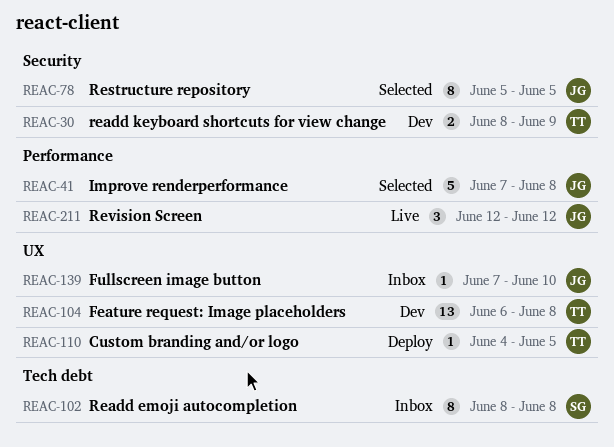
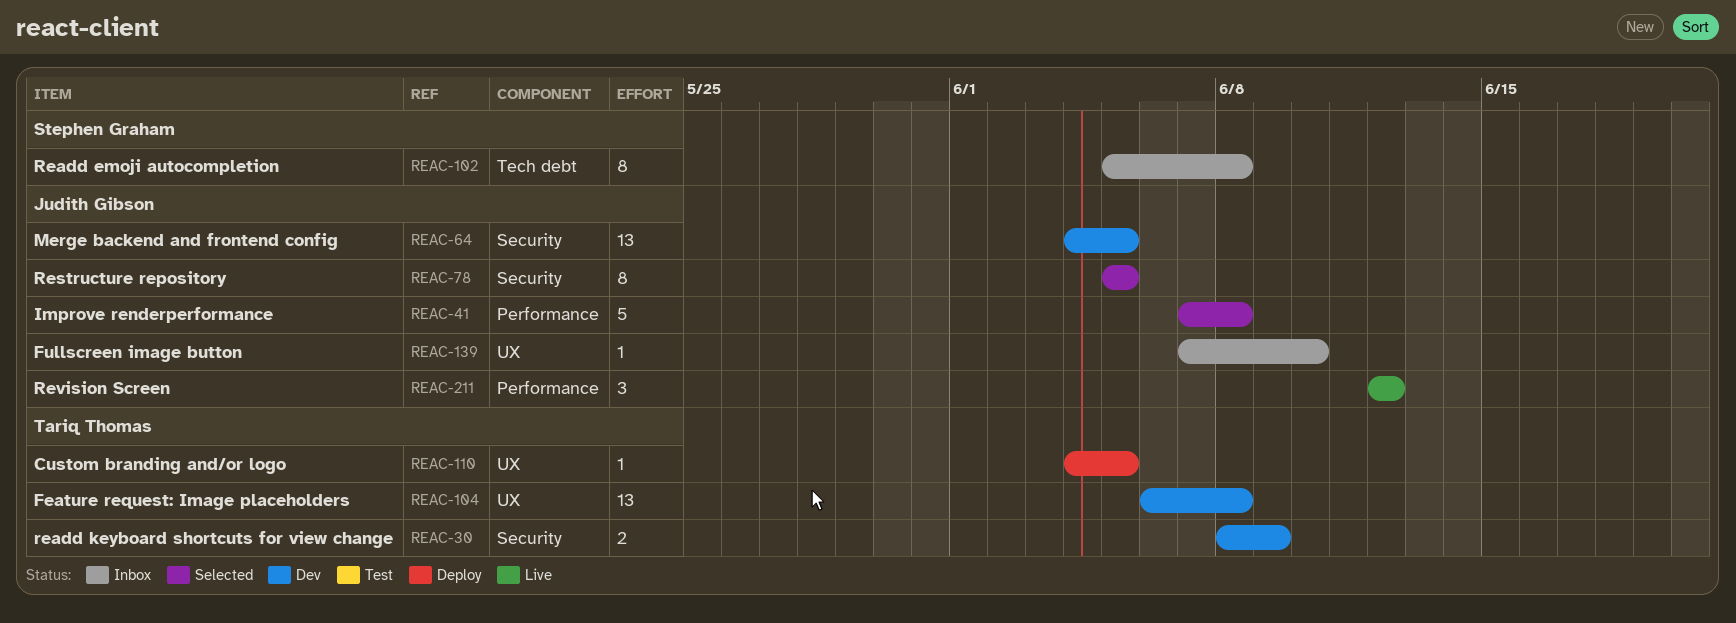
REAC-64: none -> present
REAC-102, start: Jun 8 -> Jun 5

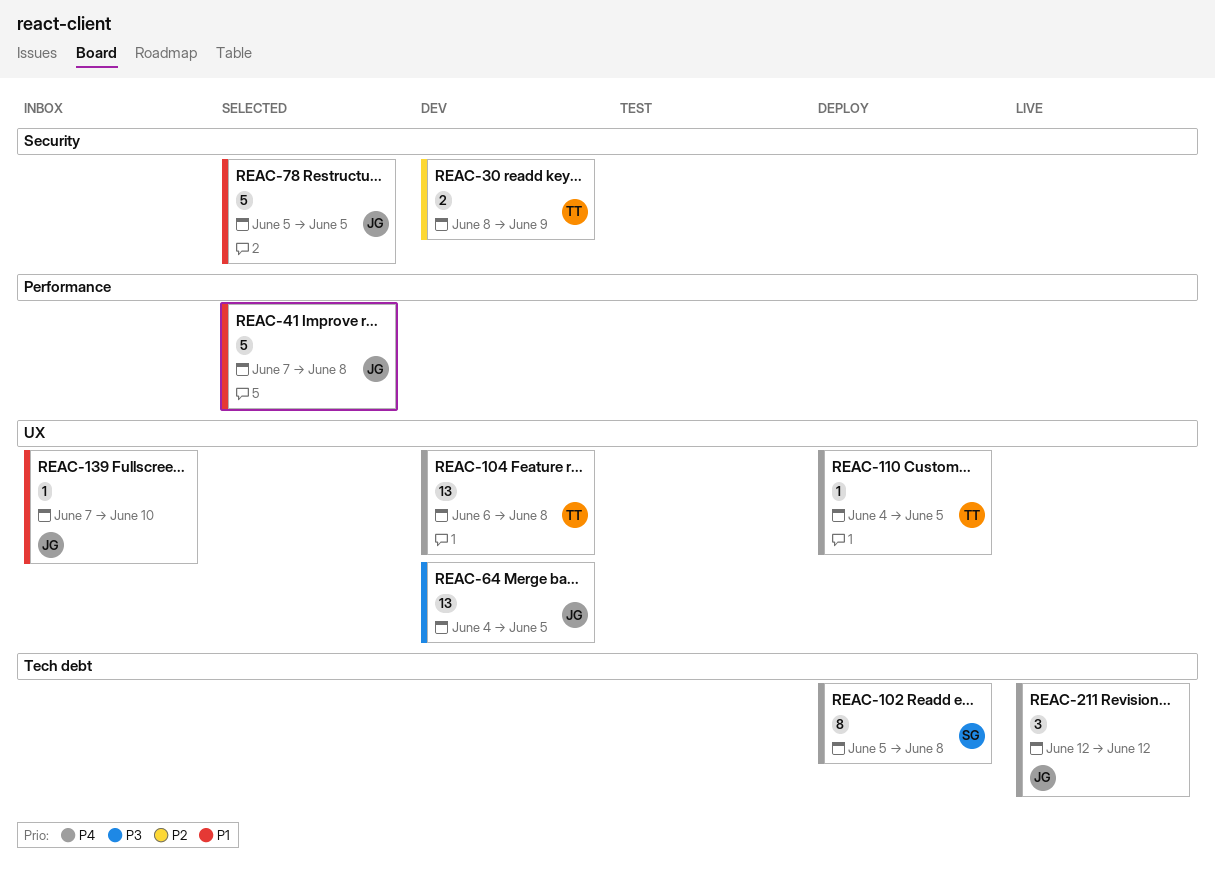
REAC-64, label: Security -> UX
REAC-78, estimate: 8 -> 5
REAC-102, status: Inbox -> Deploy
REAC-211, label: Performance -> Tech debt

